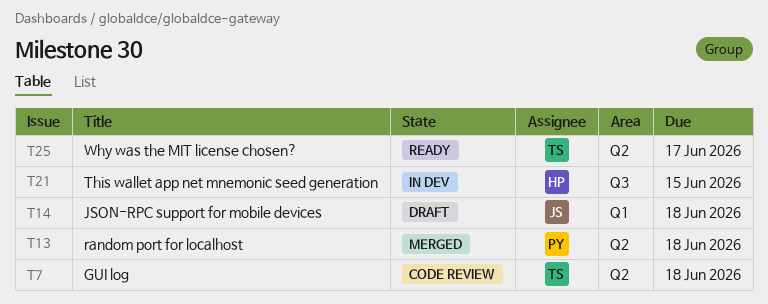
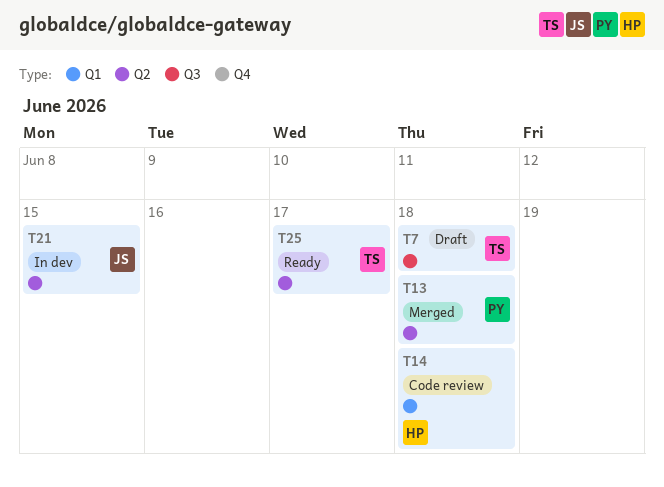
T7, status: Code review -> Draft
T7, label: Q2 -> Q3
T14, status: Draft -> Code review
T14, owner: JS -> HP
T21, owner: HP -> JS
T21, label: Q3 -> Q2

